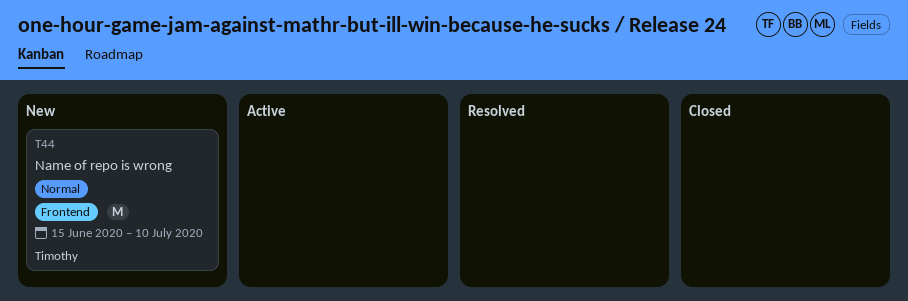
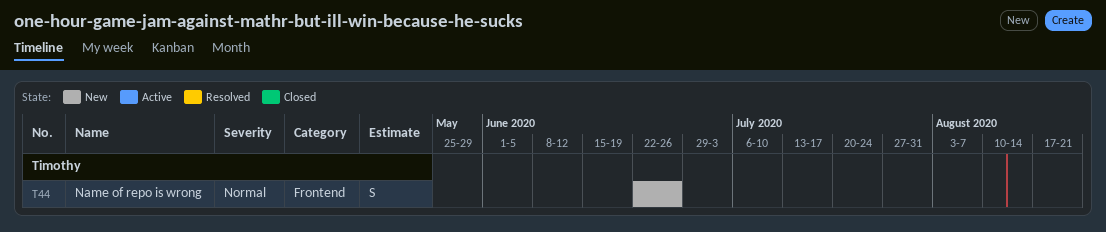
T44, estimate: M -> S
T44, start: Jun 15 -> Jun 22
T44, due: Jul 10 -> Jun 26

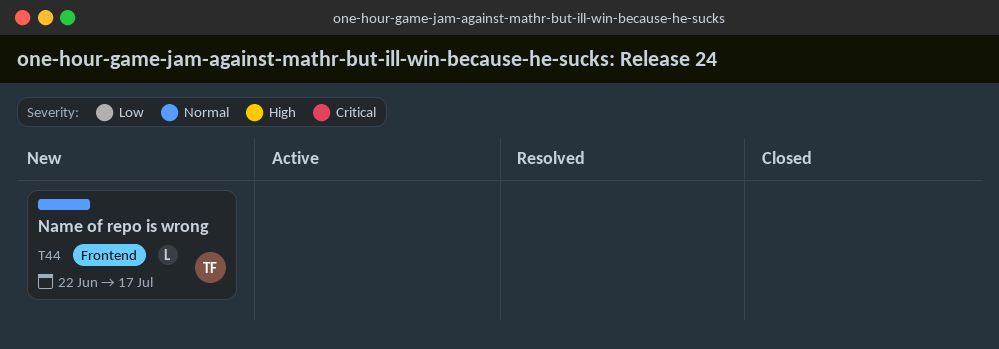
T44, estimate: S -> L
T44, due: Jun 26 -> Jul 17

